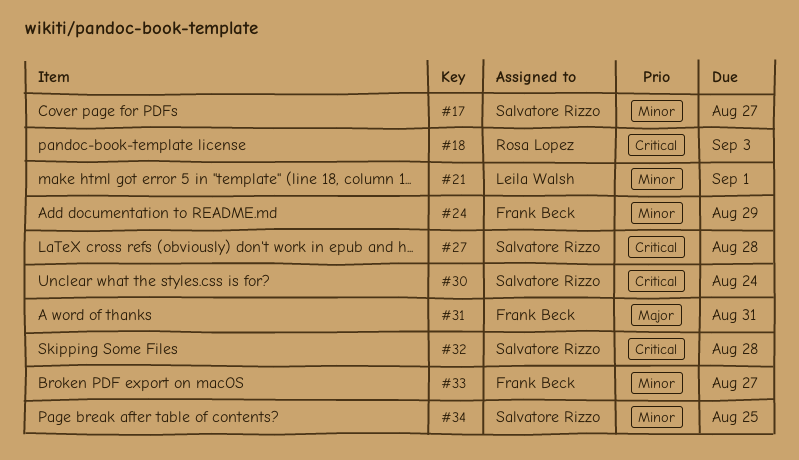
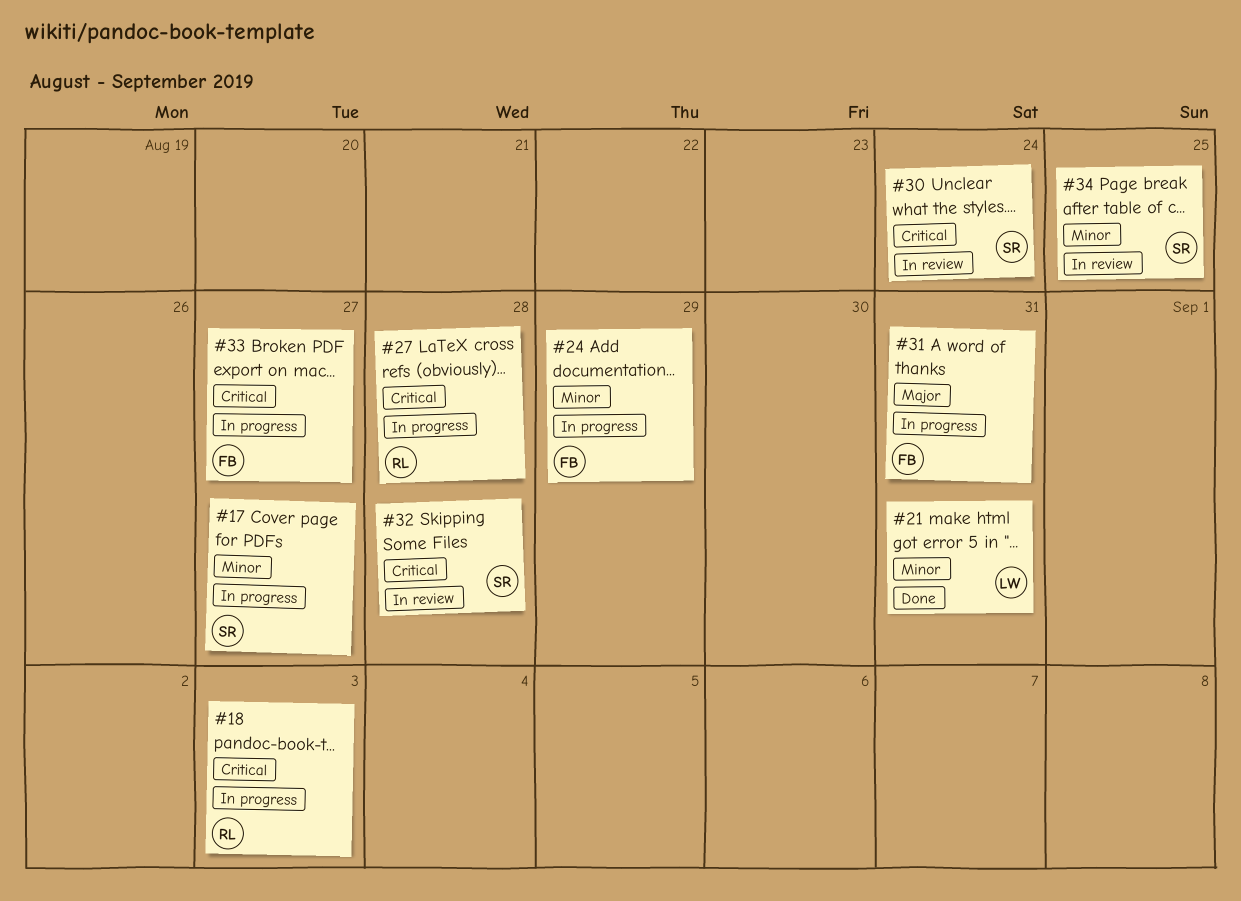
#21, due: Sep 1 -> Aug 31
#27, owner: Salvatore Rizzo -> Rosa Lopez
#33, priority: Minor -> Critical

